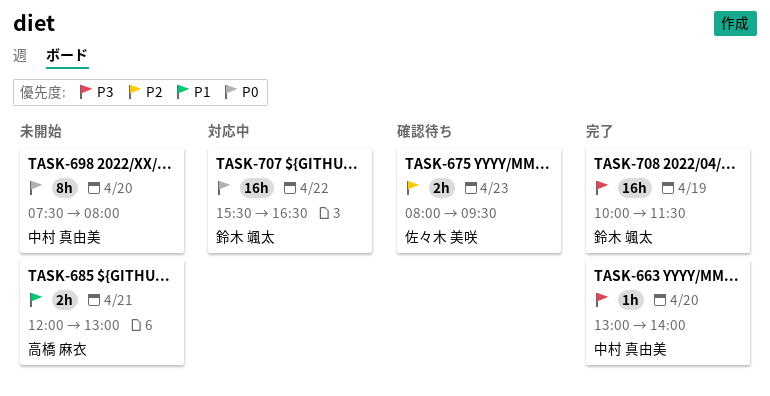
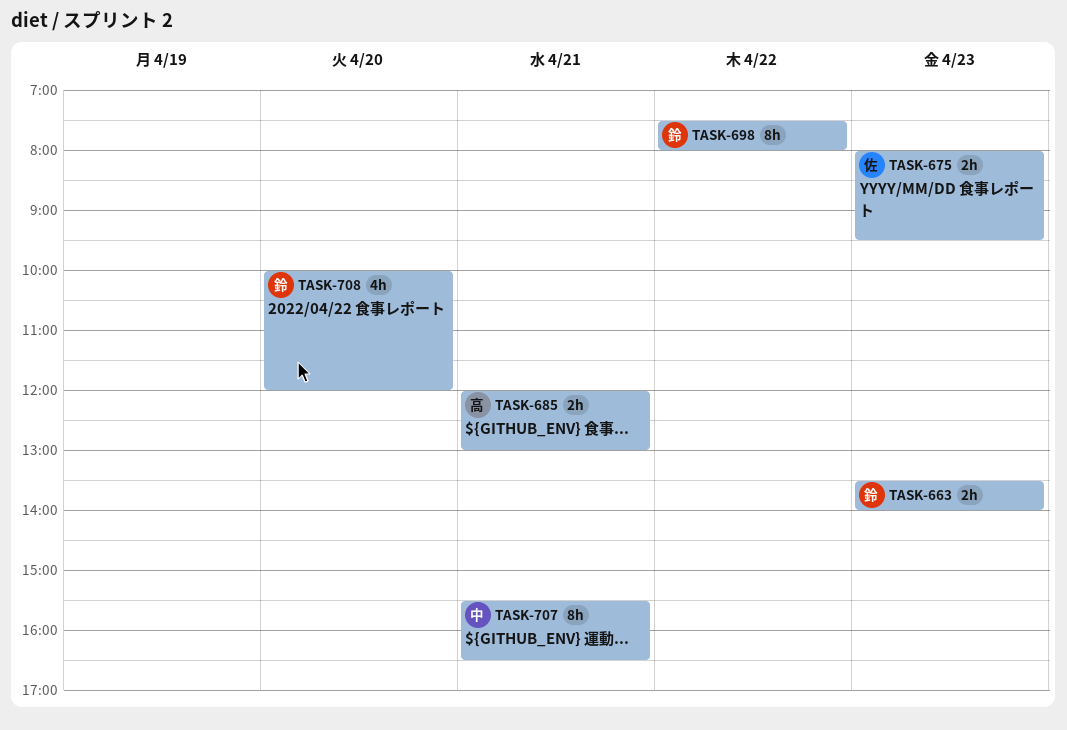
TASK-663, owner: 中村 真由美 -> 鈴木 颯太
TASK-663, estimate: 1h -> 2h
TASK-663, day: Apr 20 -> Apr 23
TASK-663, begins: 13:00 -> 13:30
TASK-698, owner: 中村 真由美 -> 鈴木 颯太
TASK-698, day: Apr 20 -> Apr 22
TASK-707, owner: 鈴木 颯太 -> 中村 真由美
TASK-707, estimate: 16h -> 8h
TASK-707, day: Apr 22 -> Apr 21
TASK-708, estimate: 16h -> 4h
TASK-708, day: Apr 19 -> Apr 20
TASK-708, ends: 11:30 -> 12:00

